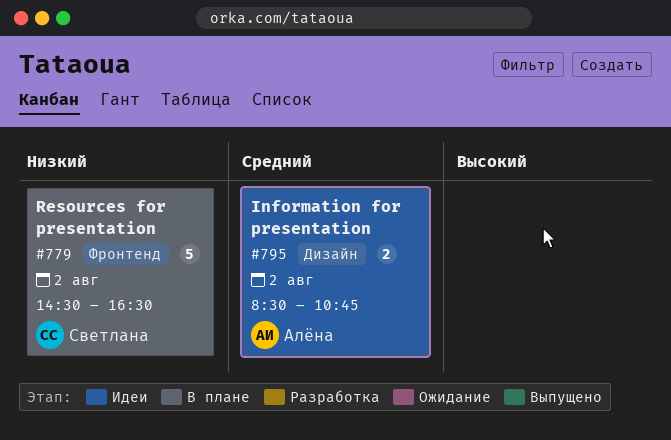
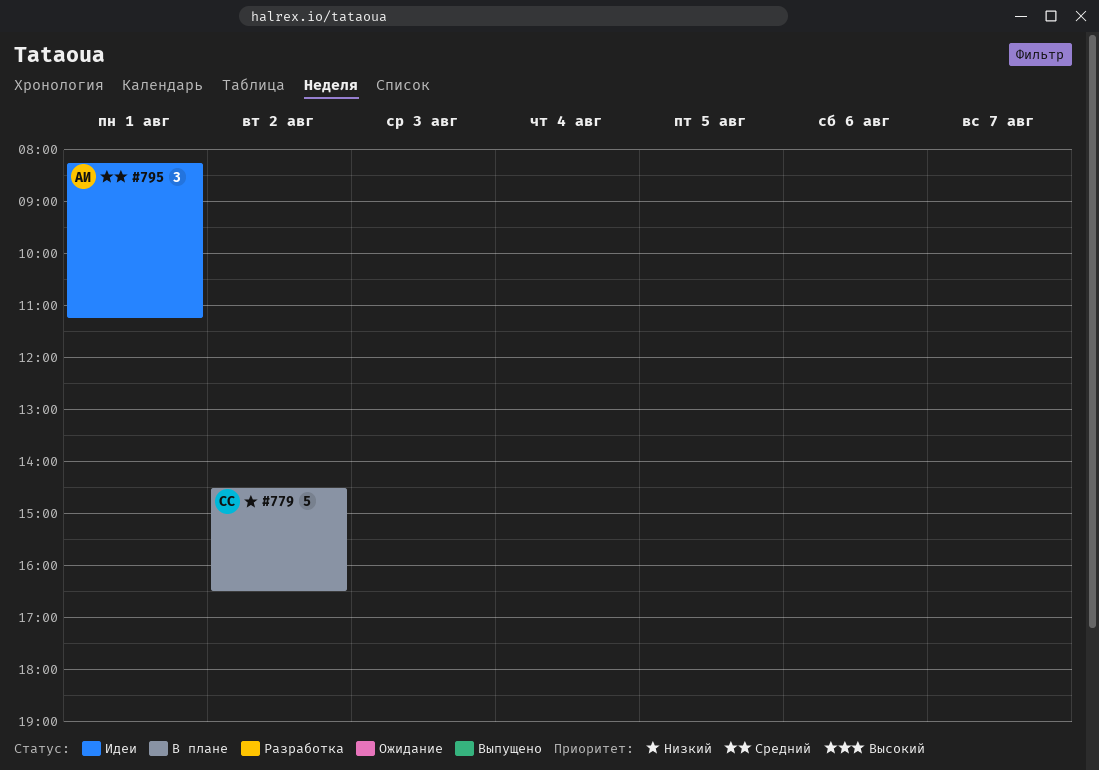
#795, estimate: 2 -> 3
#795, day: Aug 2 -> Aug 1
#795, begins: 08:30 -> 08:15
#795, ends: 10:45 -> 11:15

